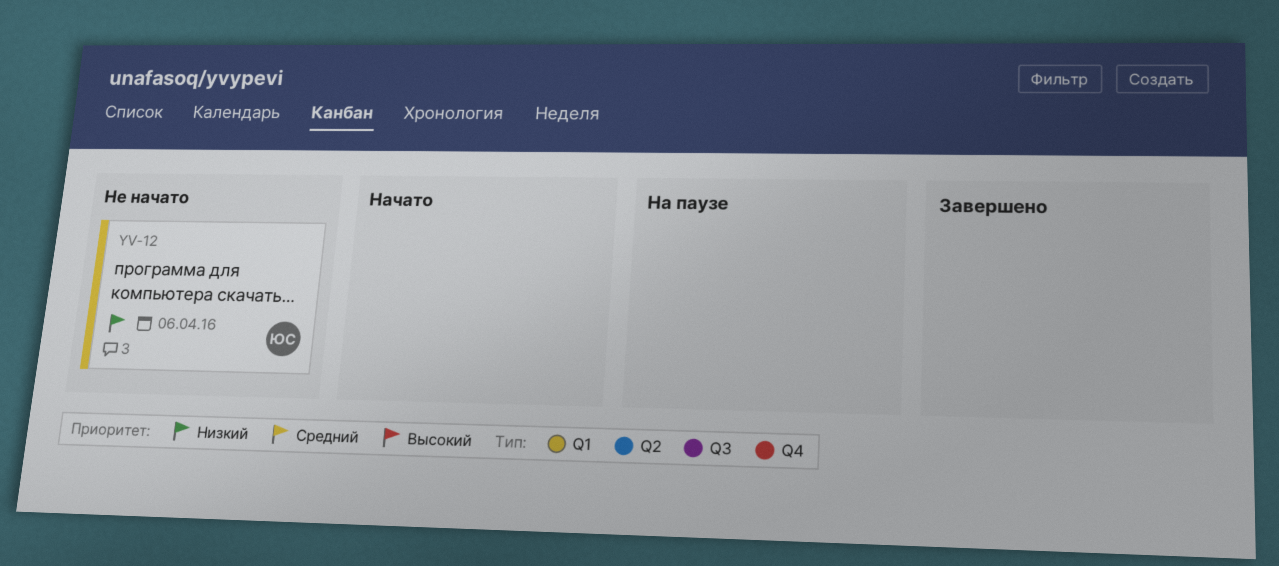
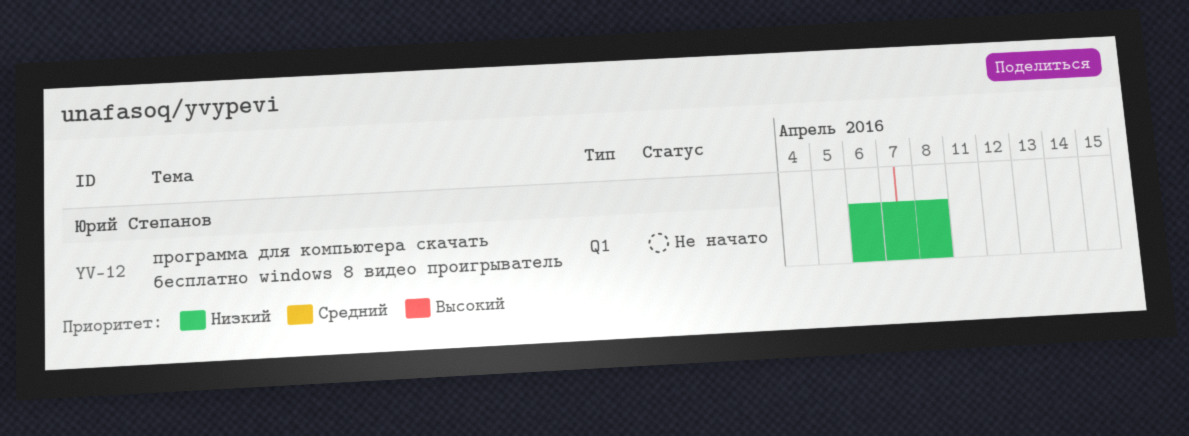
YV-12, due: Apr 6 -> Apr 8

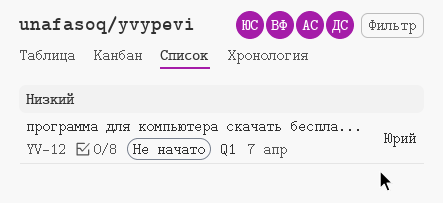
YV-12, due: Apr 8 -> Apr 7

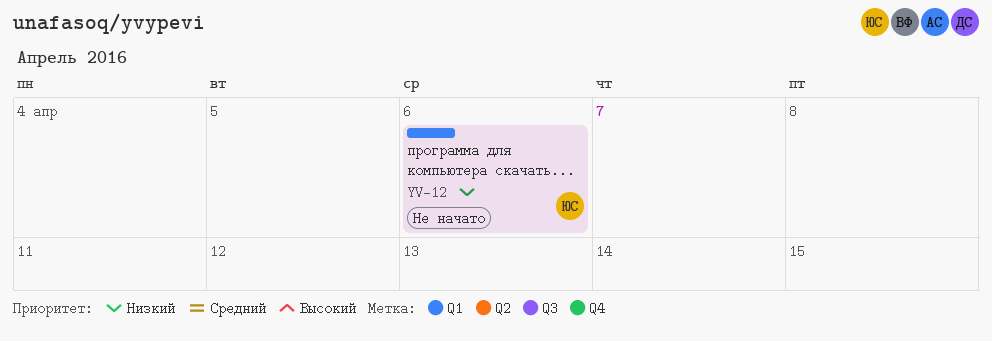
YV-12, due: Apr 7 -> Apr 6

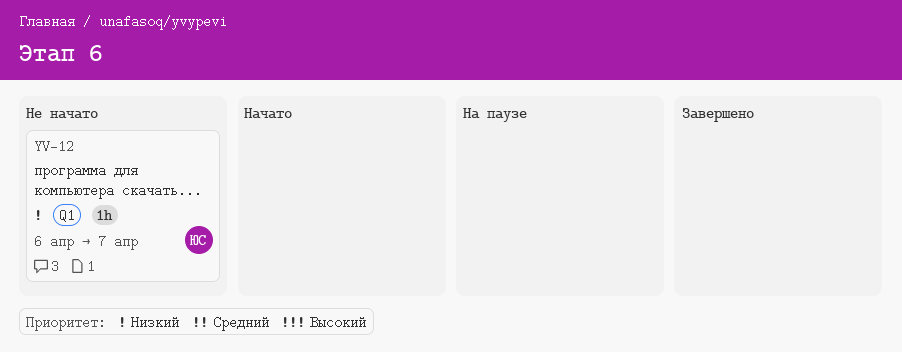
YV-12, due: Apr 6 -> Apr 7

